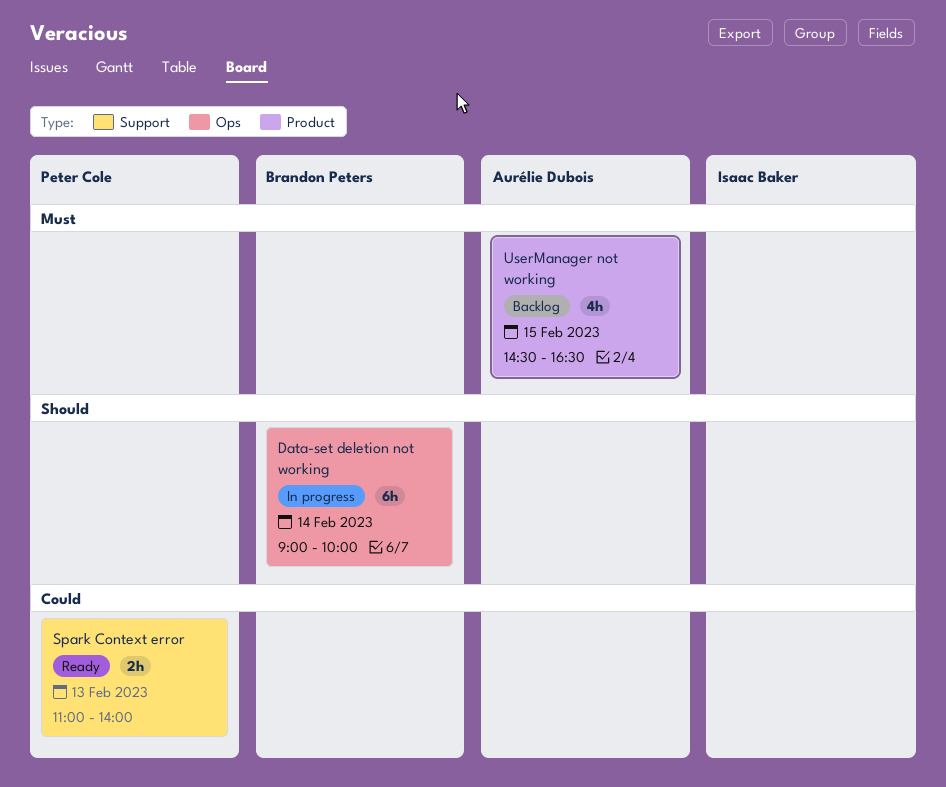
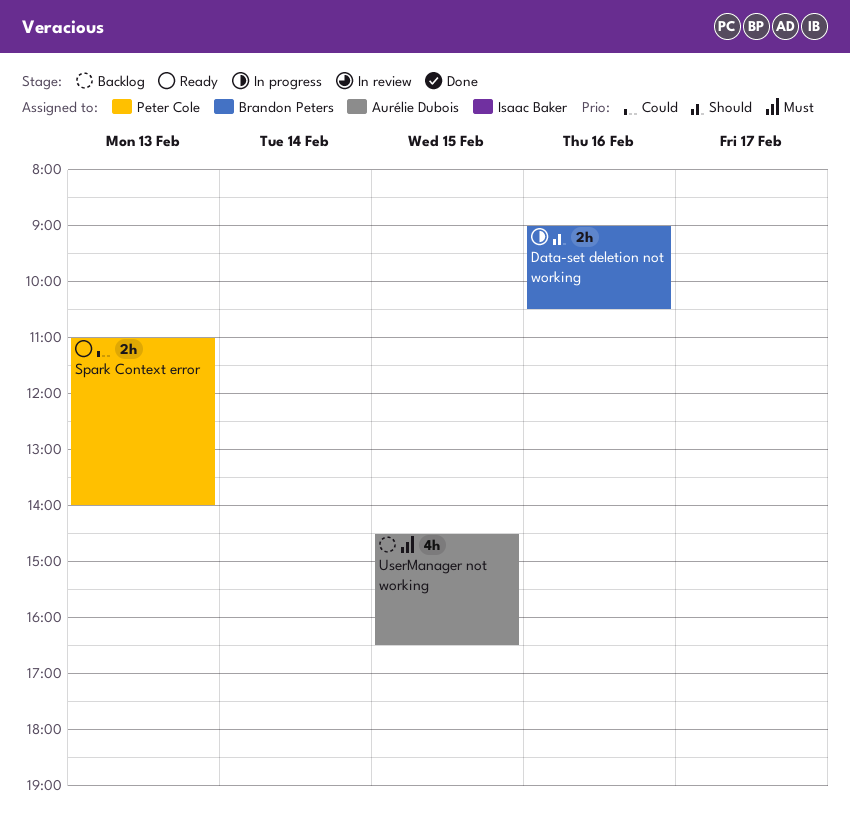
Data-set deletion not working, estimate: 6h -> 2h
Data-set deletion not working, day: Feb 14 -> Feb 16
Data-set deletion not working, ends: 10:00 -> 10:30

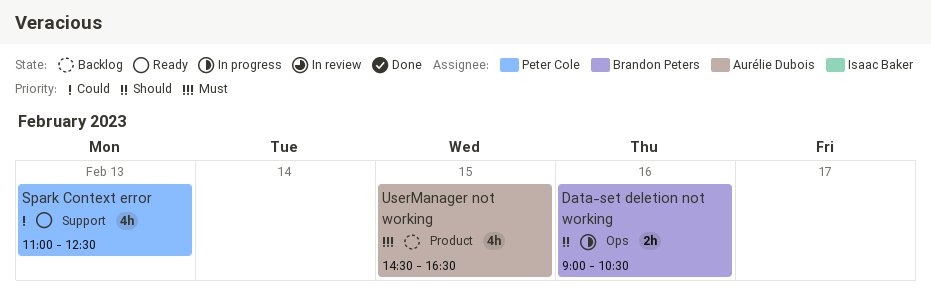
Spark Context error, estimate: 2h -> 4h
Spark Context error, ends: 14:00 -> 12:30

